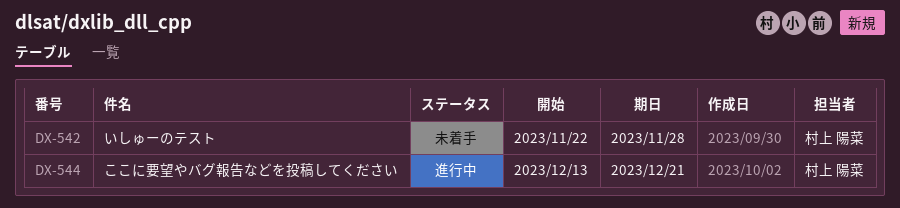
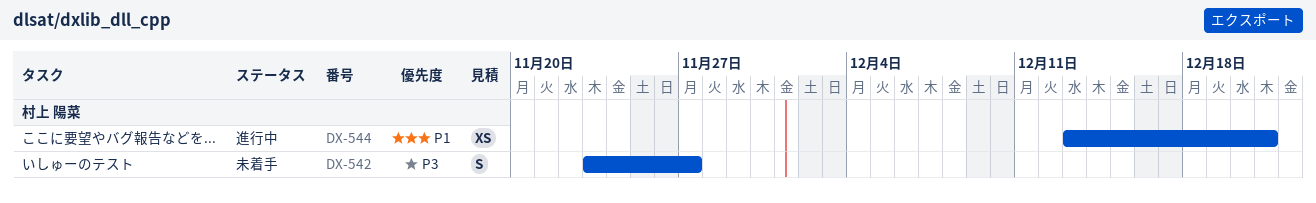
DX-542, start: Nov 22 -> Nov 23
DX-542, due: Nov 28 -> Nov 27

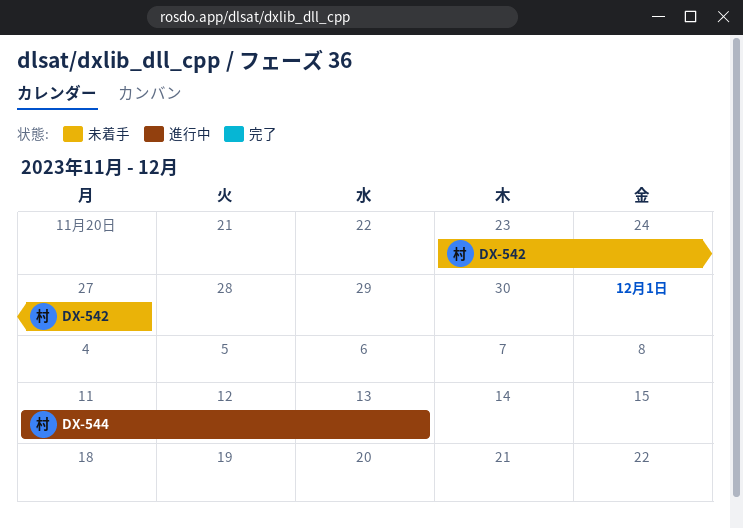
DX-544, start: Dec 13 -> Dec 11
DX-544, due: Dec 21 -> Dec 13

